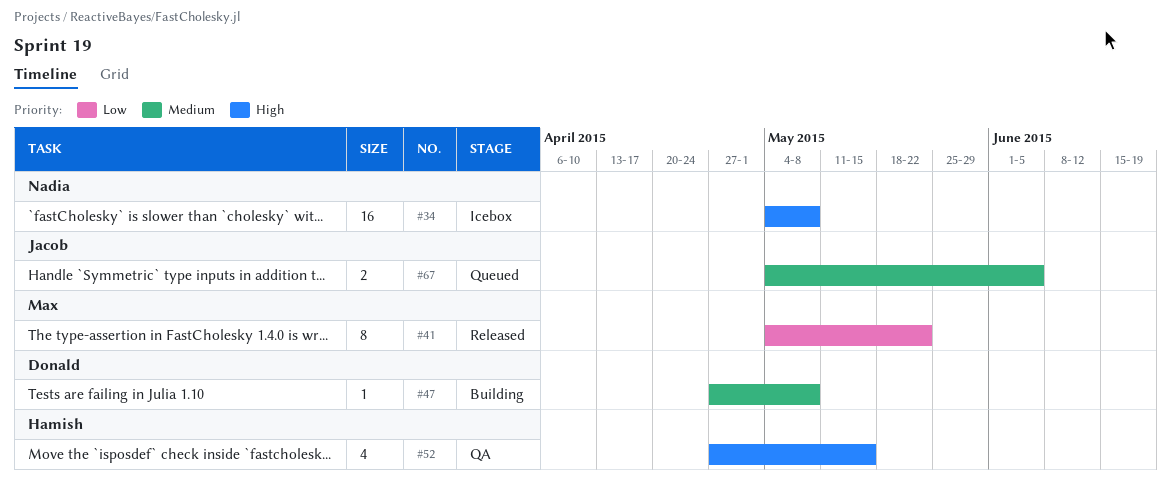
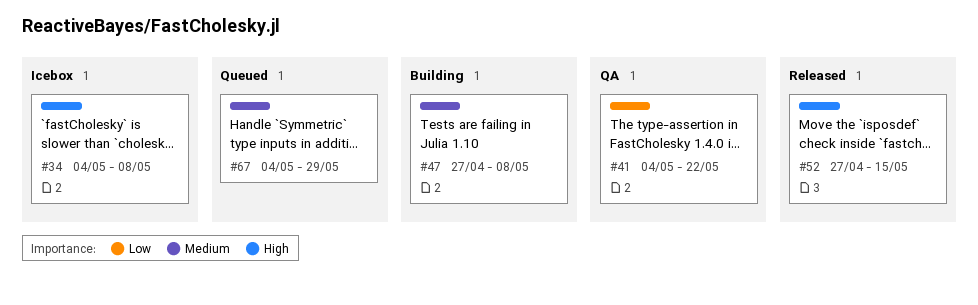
#41, status: Released -> QA
#52, status: QA -> Released
#67, due: Jun 5 -> May 29

